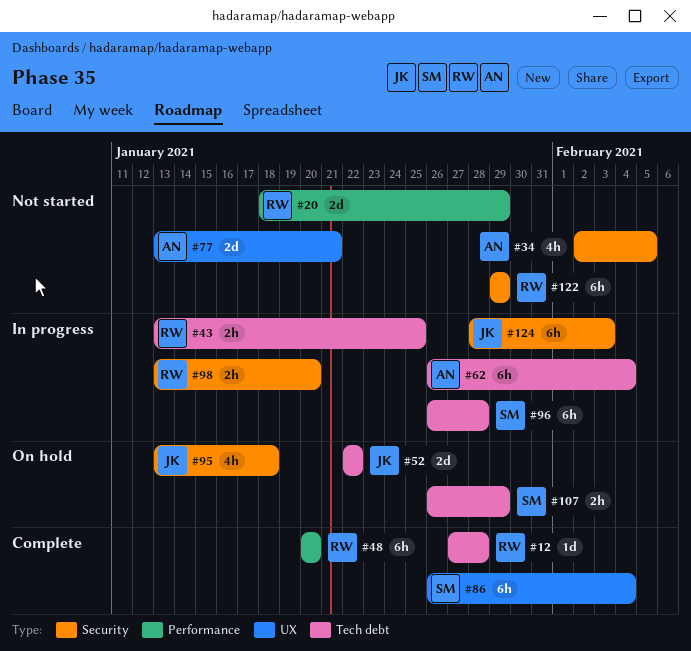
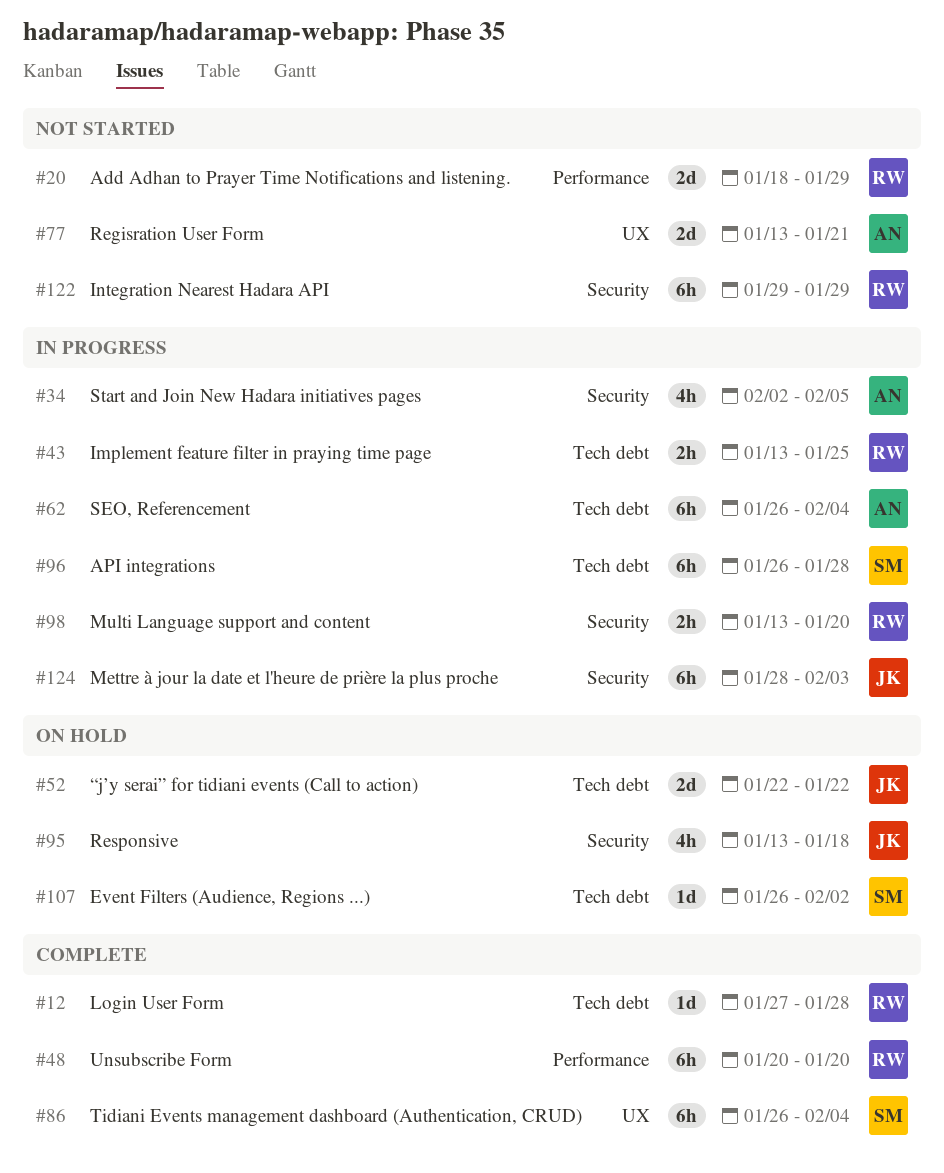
#34, status: Not started -> In progress
#107, estimate: 2h -> 1d
#107, due: Jan 29 -> Feb 2

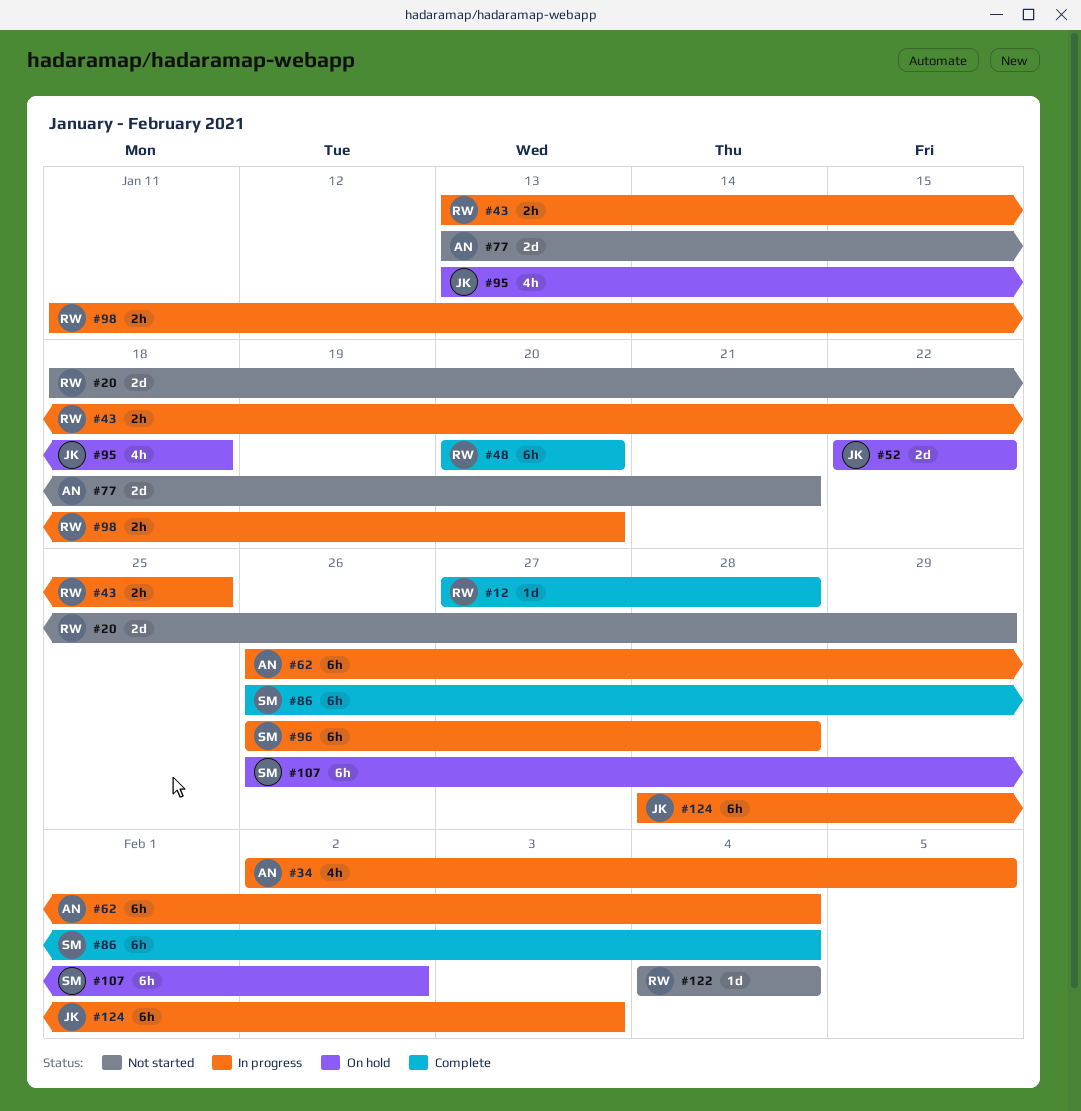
#98, start: Jan 13 -> Jan 11
#107, estimate: 1d -> 6h
#122, estimate: 6h -> 1d
#122, start: Jan 29 -> Feb 4
#122, due: Jan 29 -> Feb 4

